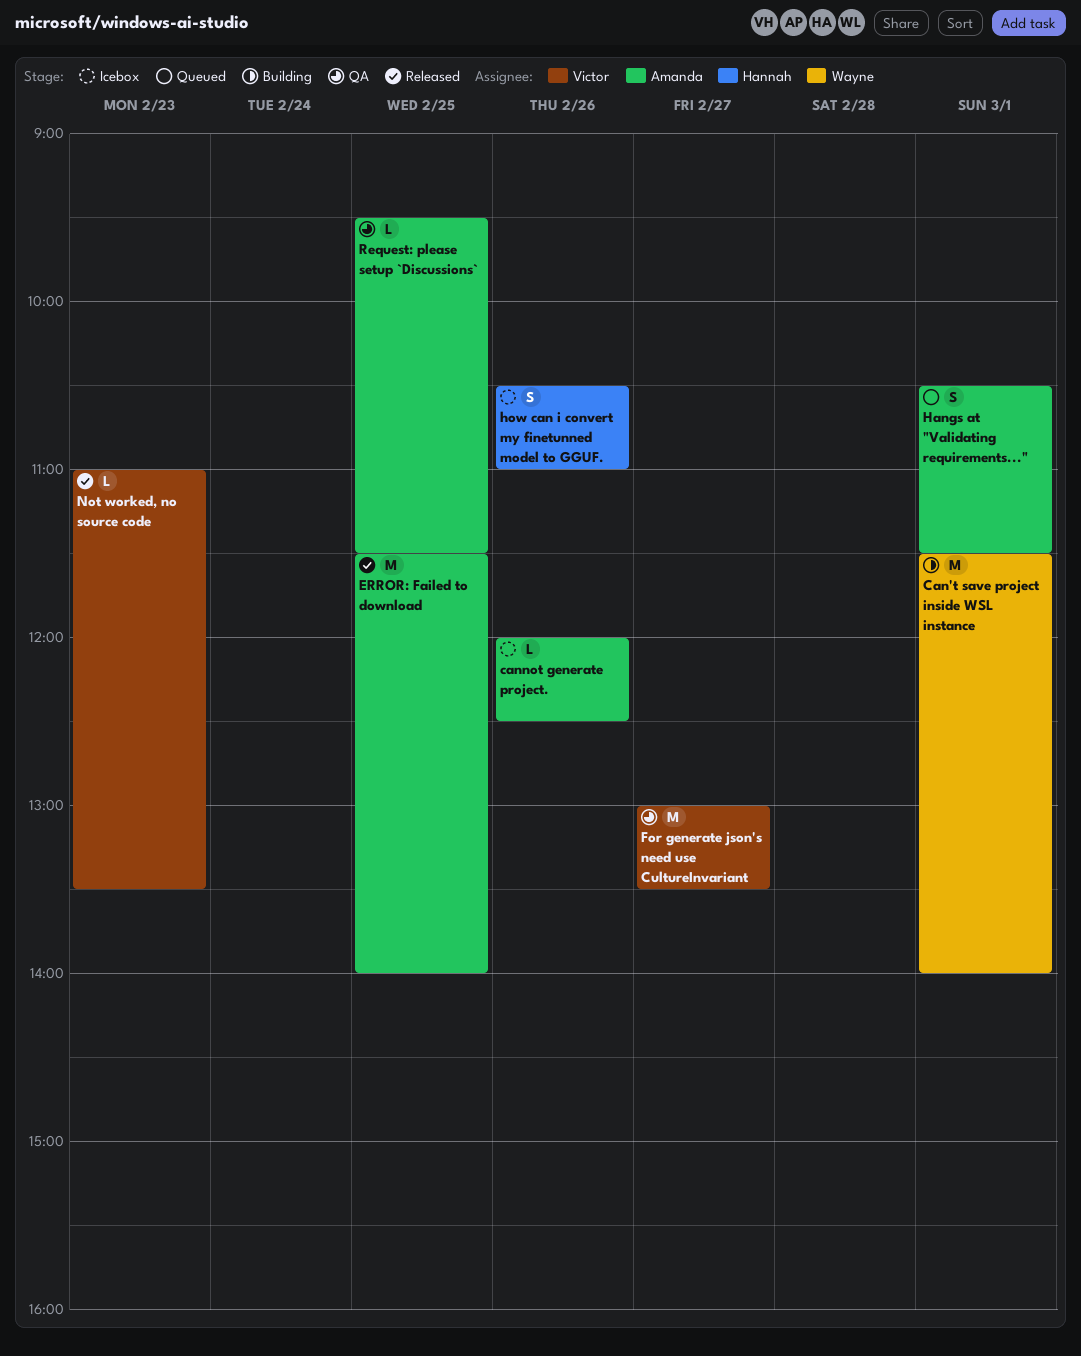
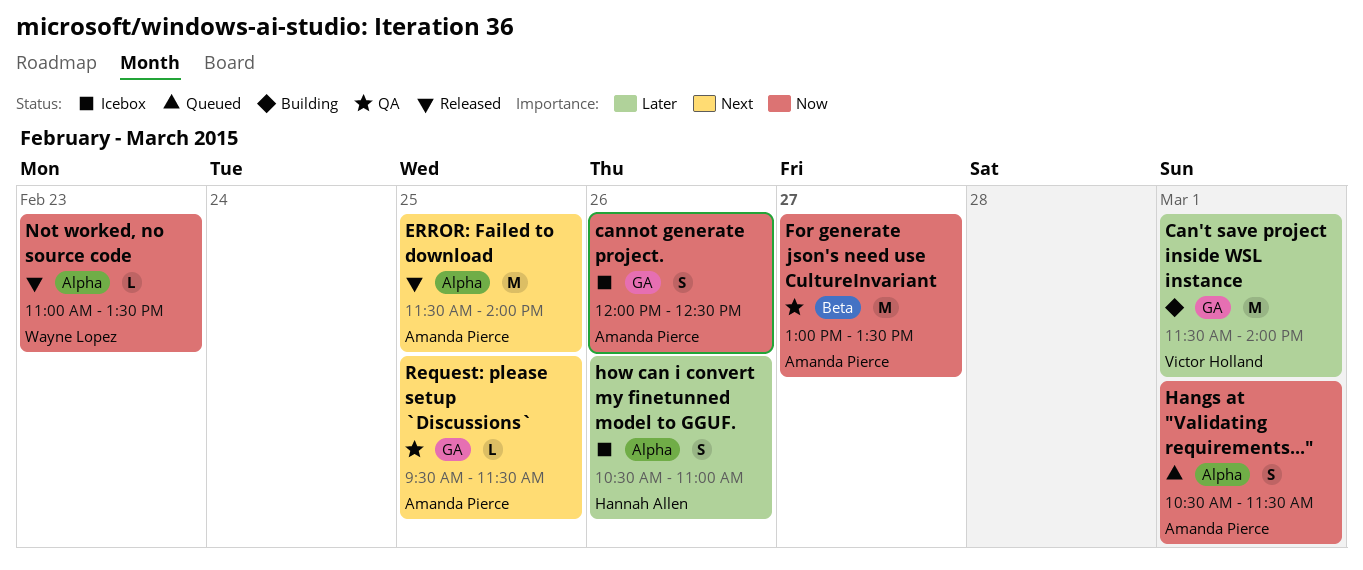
Can't save project inside WSL instance, owner: Wayne Lopez -> Victor Holland
cannot generate project., estimate: L -> S
For generate json's need use CultureInvariant, owner: Victor Holland -> Amanda Pierce
Not worked, no source code, owner: Victor Holland -> Wayne Lopez

